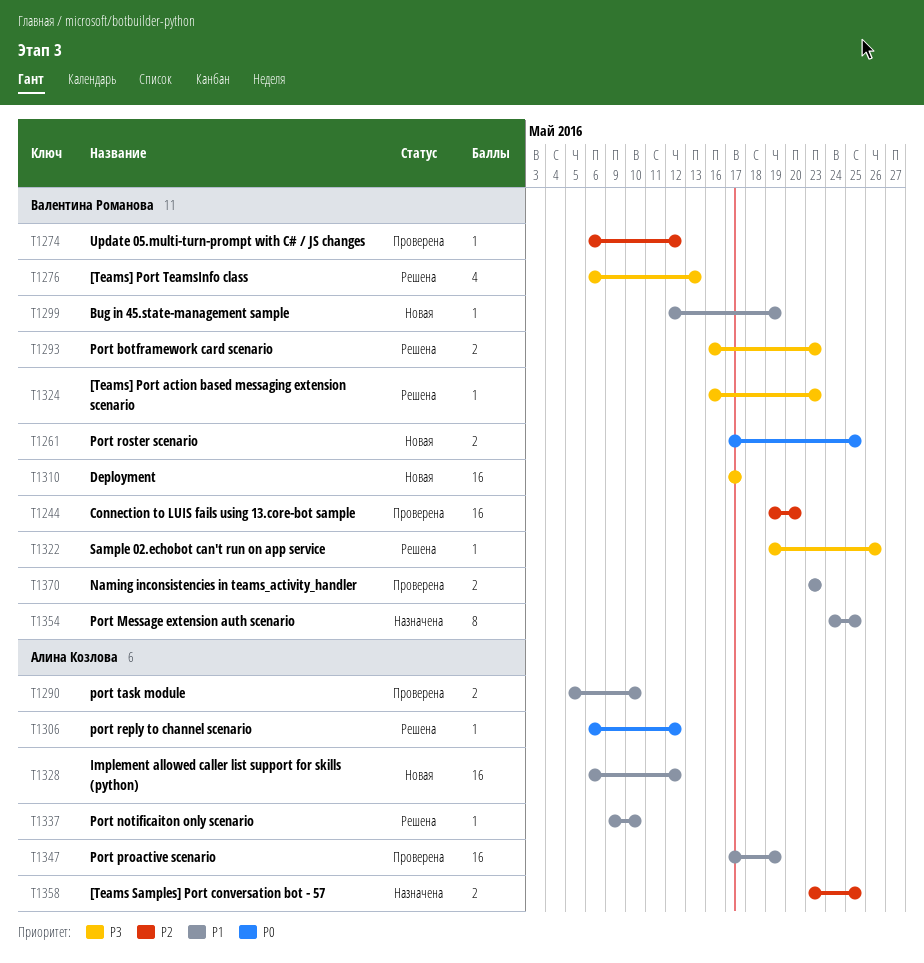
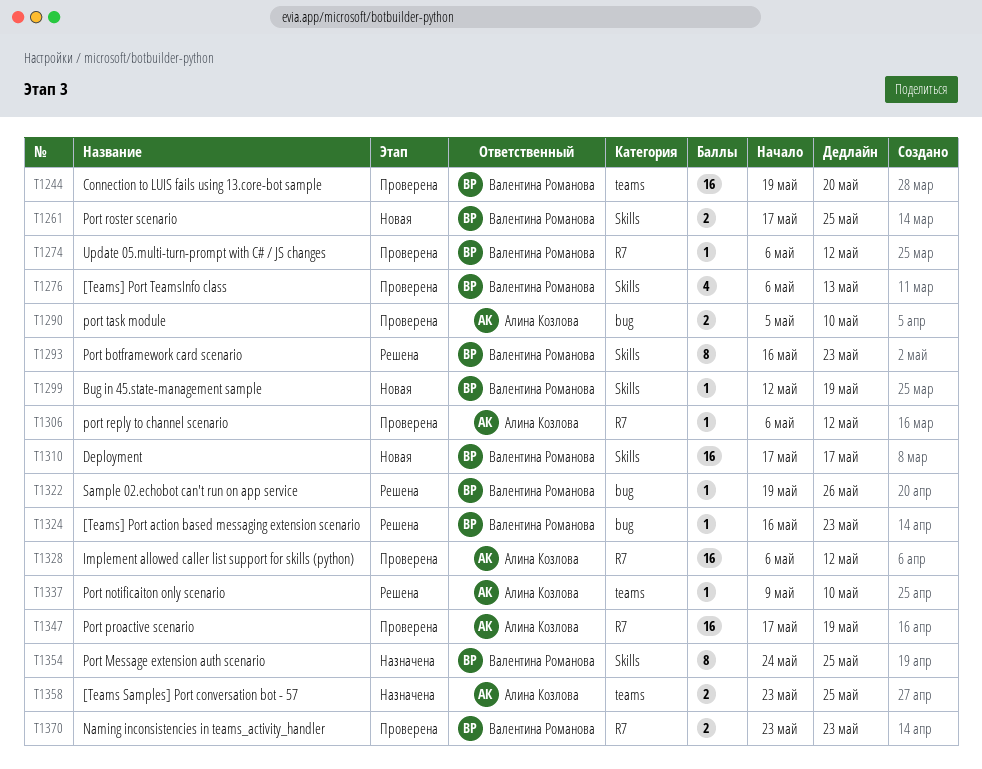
T1276, status: Решена -> Проверена
T1293, estimate: 2 -> 8
T1306, status: Решена -> Проверена
T1328, status: Новая -> Проверена

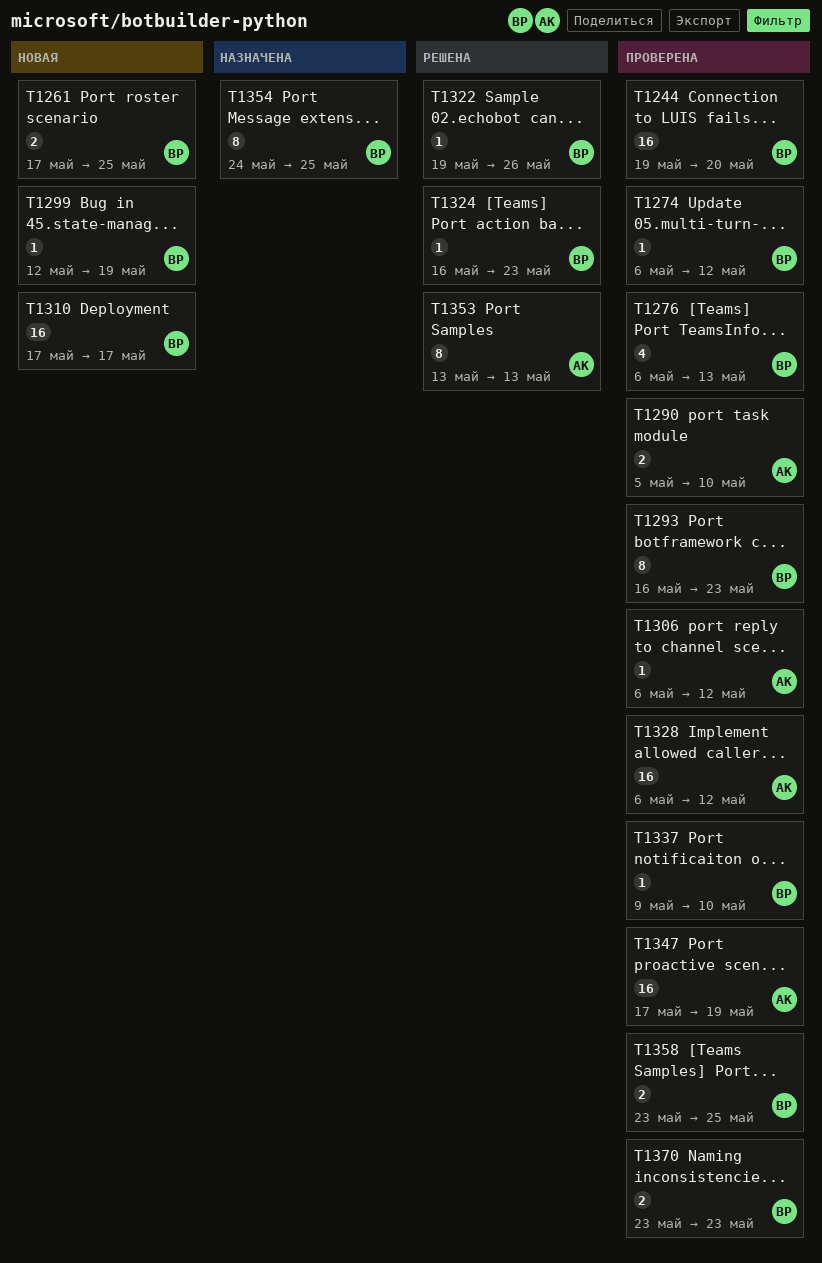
T1293, status: Решена -> Проверена
T1337, status: Решена -> Проверена
T1337, owner: Алина Козлова -> Валентина Романова
T1353: none -> present
T1358, status: Назначена -> Проверена
T1358, owner: Алина Козлова -> Валентина Романова

